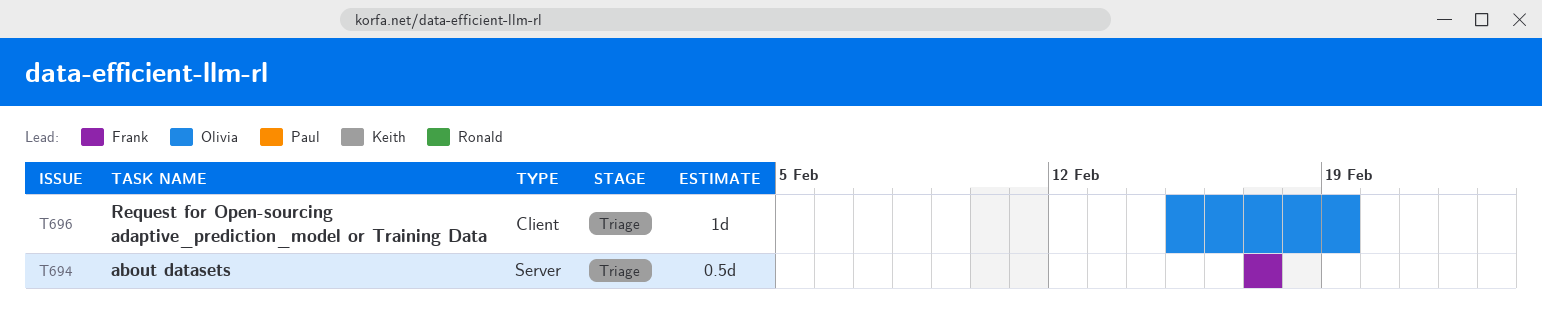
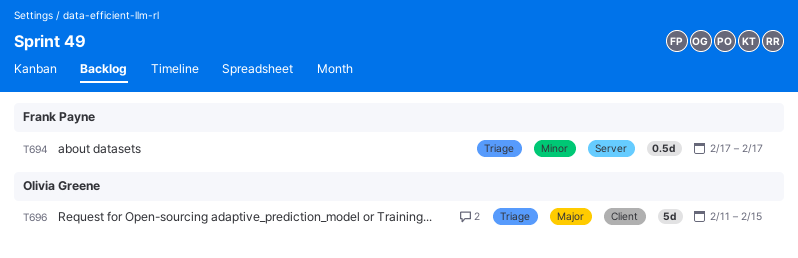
T696, estimate: 1d -> 5d
T696, start: Feb 15 -> Feb 11
T696, due: Feb 19 -> Feb 15

